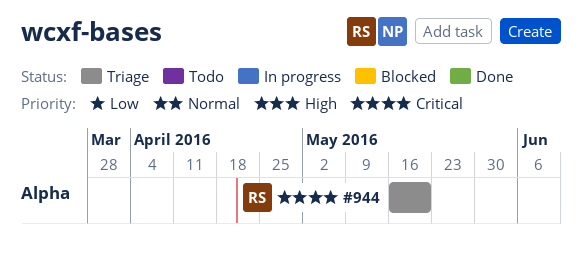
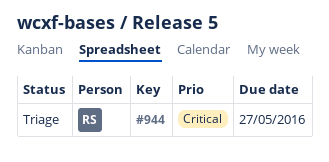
#944, due: May 20 -> May 27

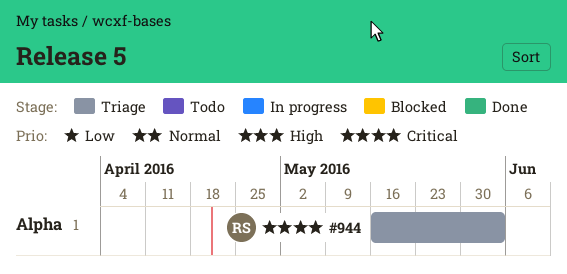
#944, due: May 27 -> Jun 3

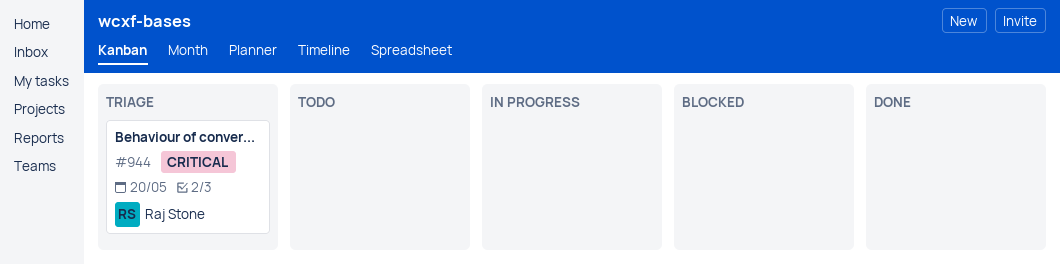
#944, due: Jun 3 -> May 20

